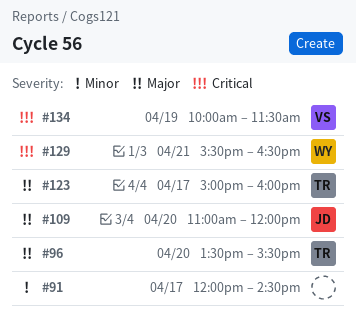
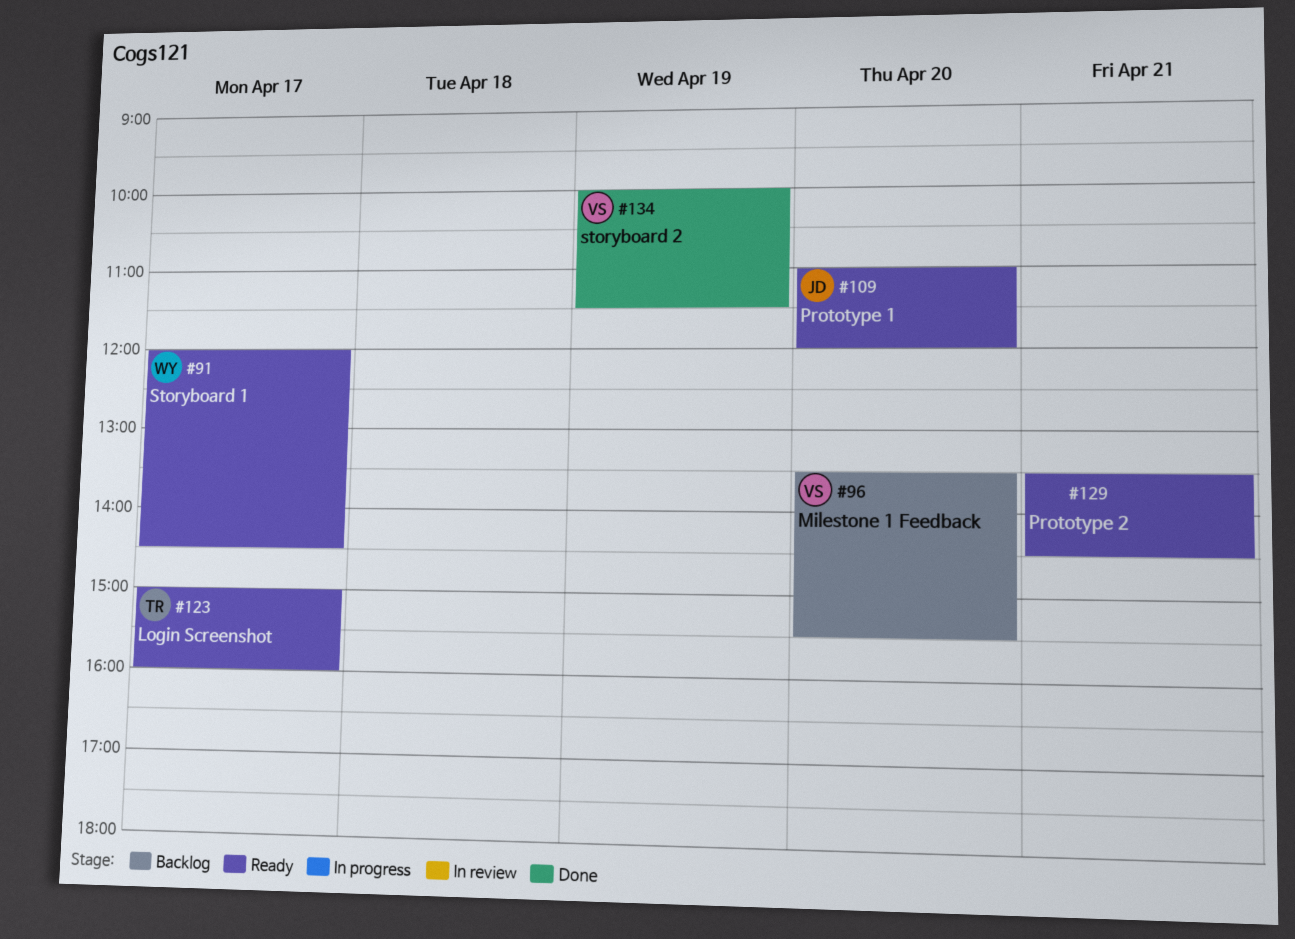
#91, owner: none -> WY
#96, owner: TR -> VS
#129, owner: WY -> none
#129, begins: 15:30 -> 13:30
#129, ends: 16:30 -> 14:30

